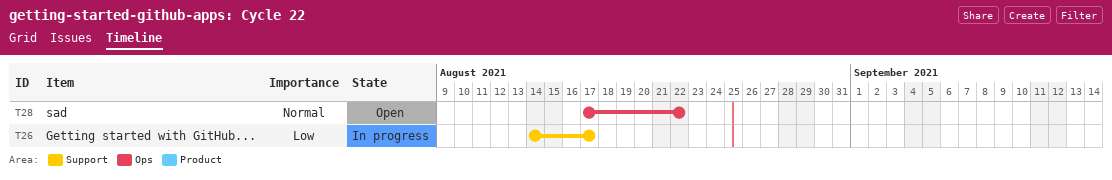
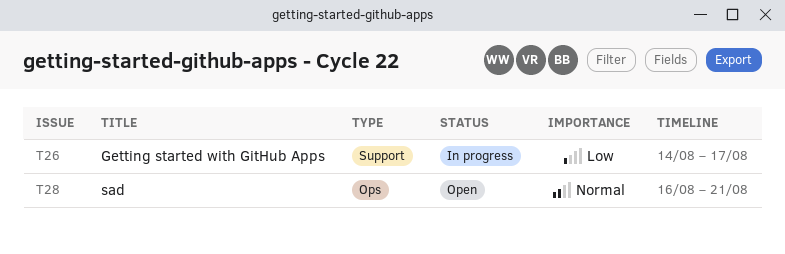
T28, start: Aug 17 -> Aug 16
T28, due: Aug 22 -> Aug 21

